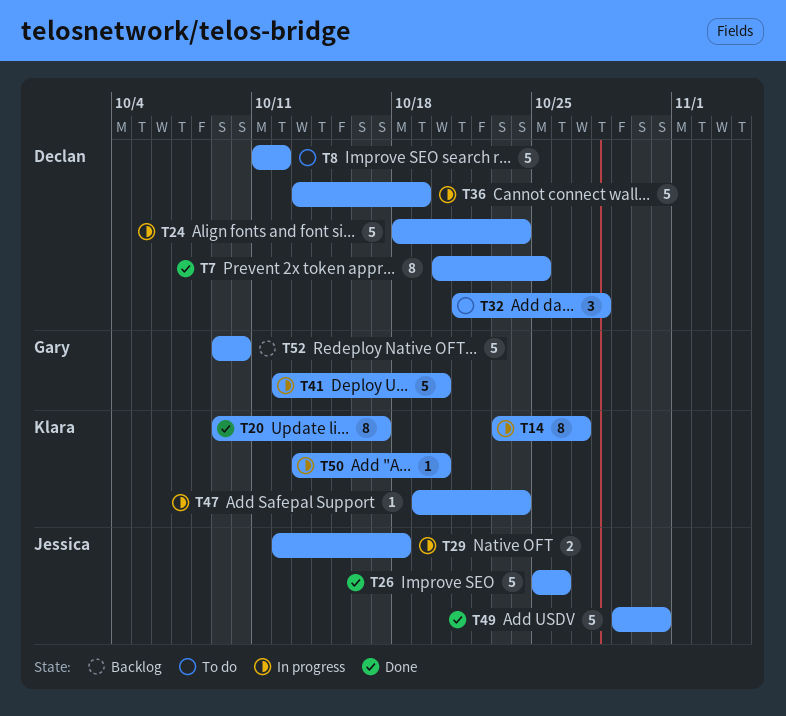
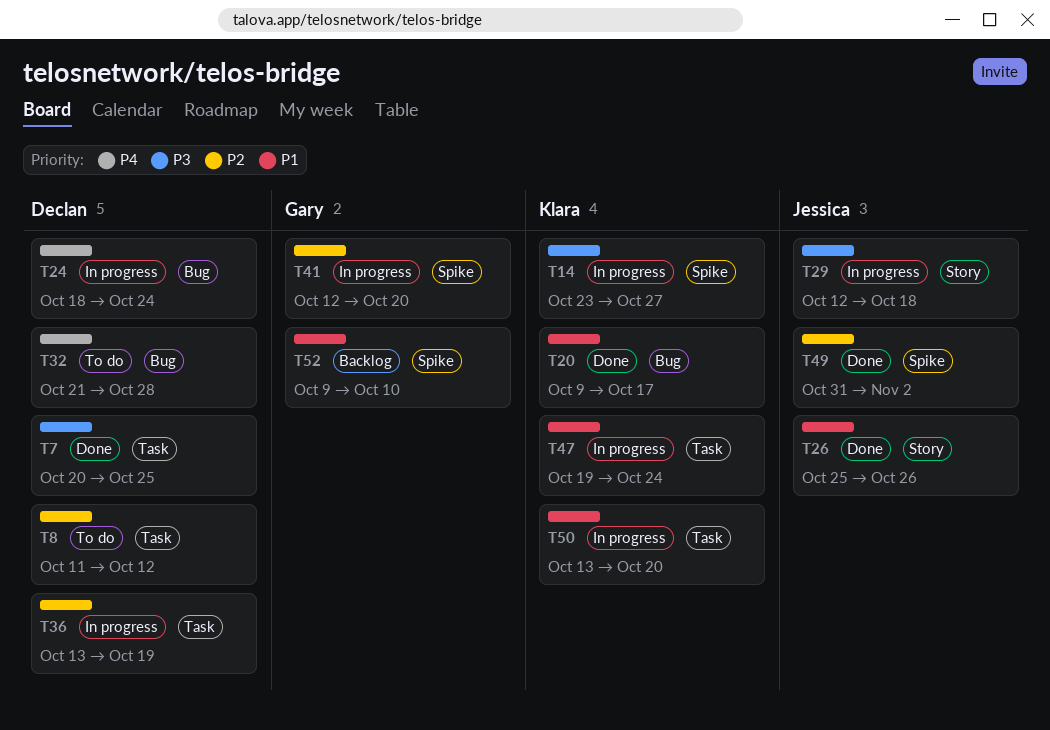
T49, start: Oct 29 -> Oct 31
T49, due: Oct 31 -> Nov 2

